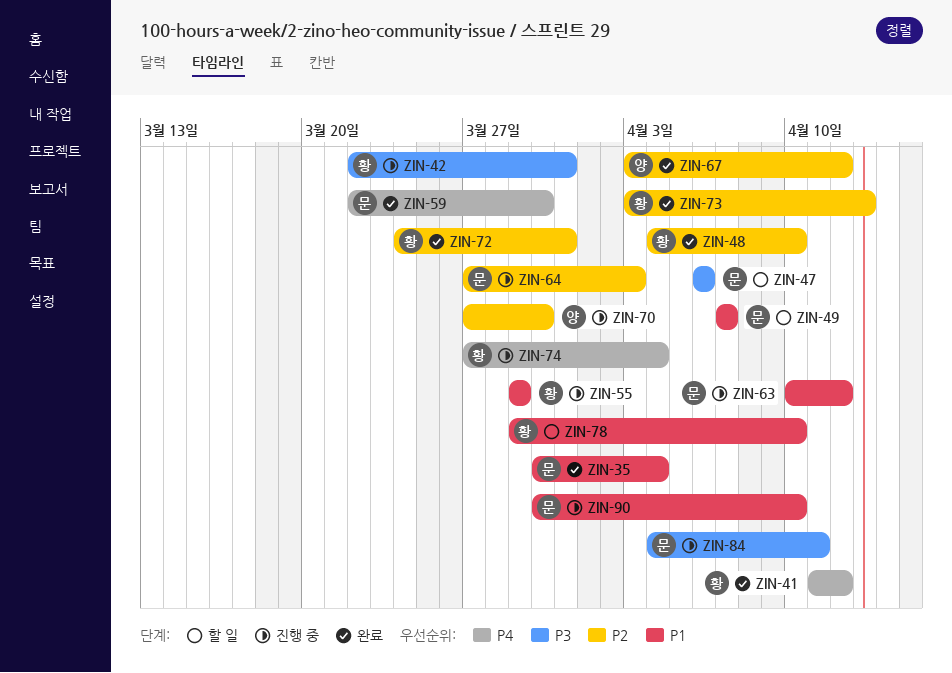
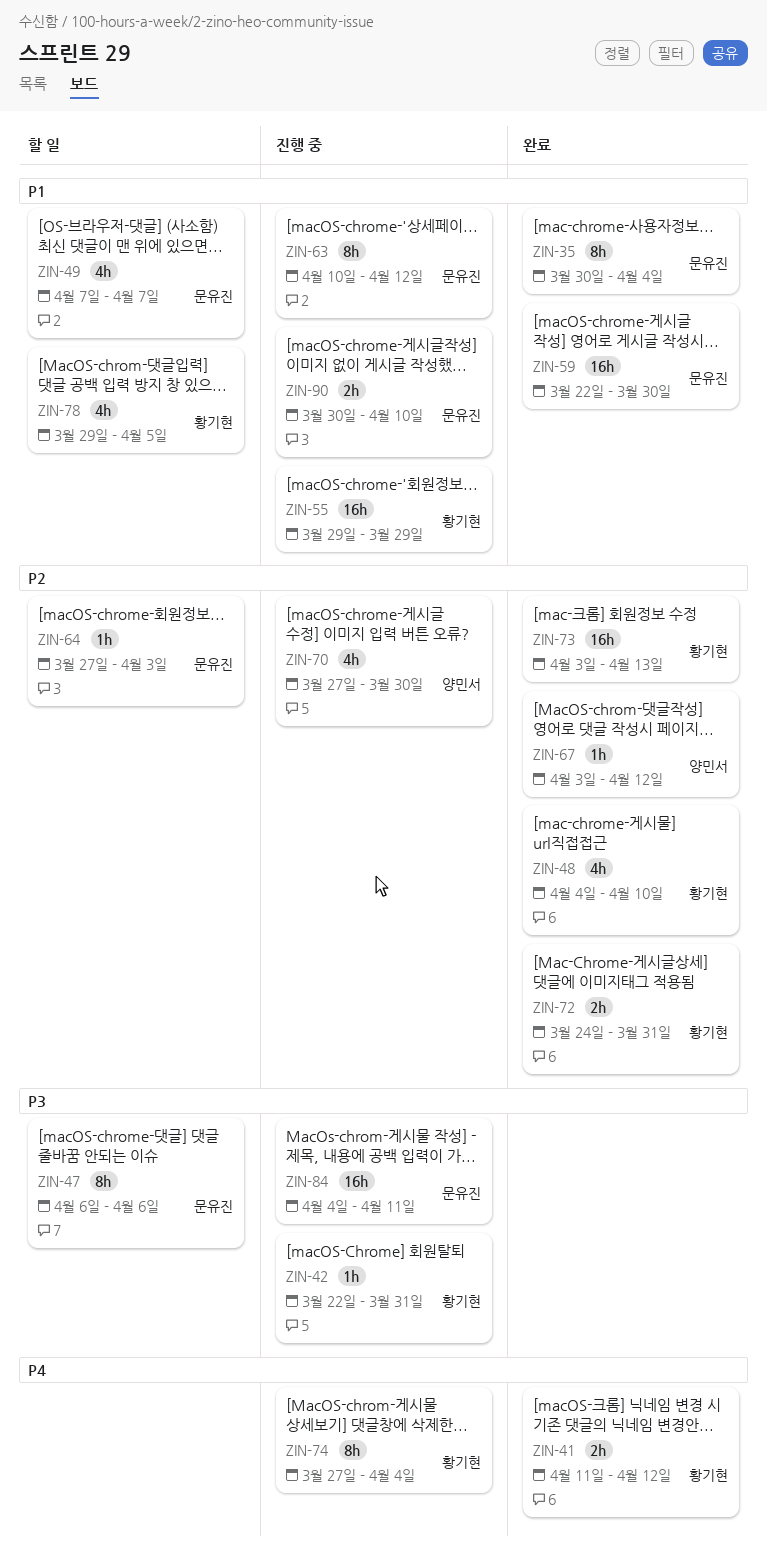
ZIN-59, priority: P4 -> P1
ZIN-64, status: 진행 중 -> 할 일
ZIN-78, due: Apr 10 -> Apr 5

